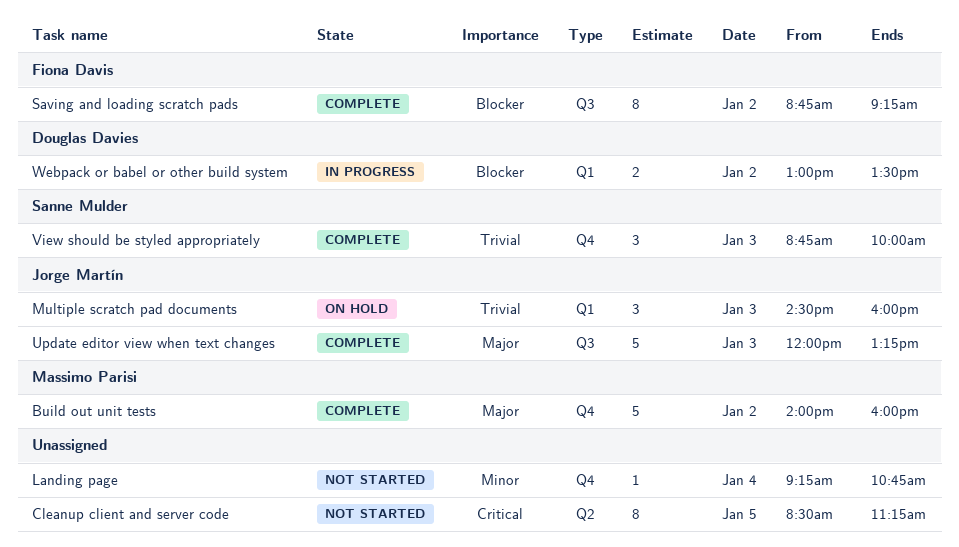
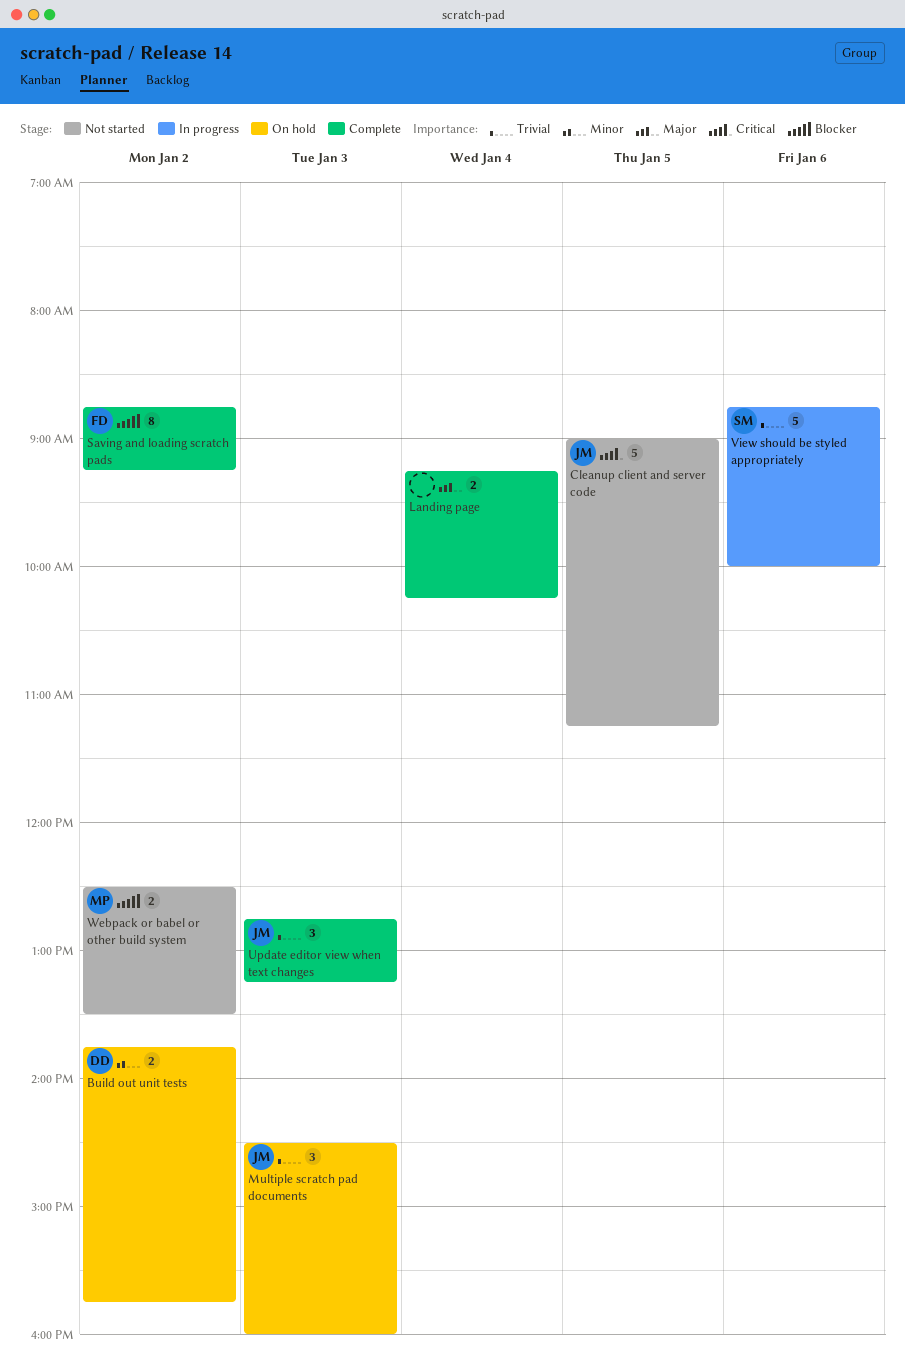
Build out unit tests, status: Complete -> On hold
Build out unit tests, owner: Massimo Parisi -> Douglas Davies
Build out unit tests, priority: Major -> Minor
Build out unit tests, estimate: 5 -> 2
Build out unit tests, begins: 14:00 -> 13:45
Build out unit tests, ends: 16:00 -> 15:45
Cleanup client and server code, owner: none -> Jorge Martín
Cleanup client and server code, estimate: 8 -> 5
Cleanup client and server code, begins: 08:30 -> 09:00
Landing page, status: Not started -> Complete
Landing page, priority: Minor -> Major
Landing page, estimate: 1 -> 2
Landing page, ends: 10:45 -> 10:15
Update editor view when text changes, priority: Major -> Trivial
Update editor view when text changes, estimate: 5 -> 3
Update editor view when text changes, begins: 12:00 -> 12:45
View should be styled appropriately, status: Complete -> In progress
View should be styled appropriately, estimate: 3 -> 5
View should be styled appropriately, day: Jan 3 -> Jan 6
Webpack or babel or other build system, status: In progress -> Not started
Webpack or babel or other build system, owner: Douglas Davies -> Massimo Parisi
Webpack or babel or other build system, begins: 13:00 -> 12:30

